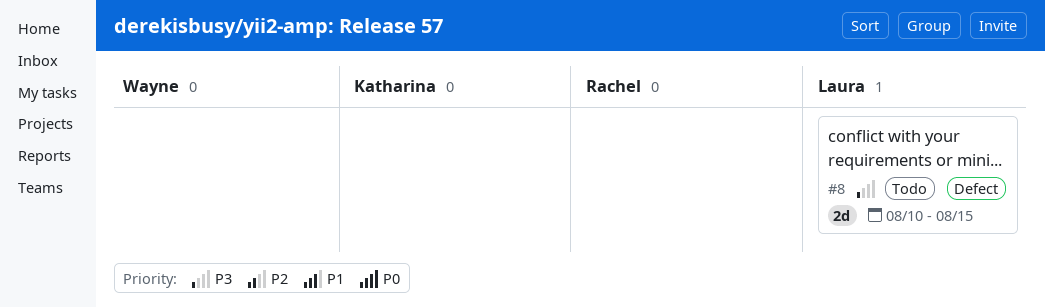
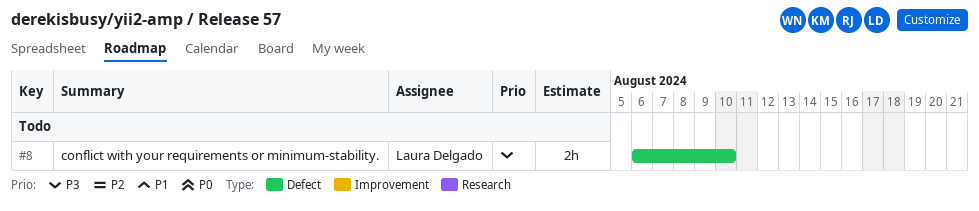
#8, estimate: 2d -> 2h
#8, start: Aug 10 -> Aug 6
#8, due: Aug 15 -> Aug 10

